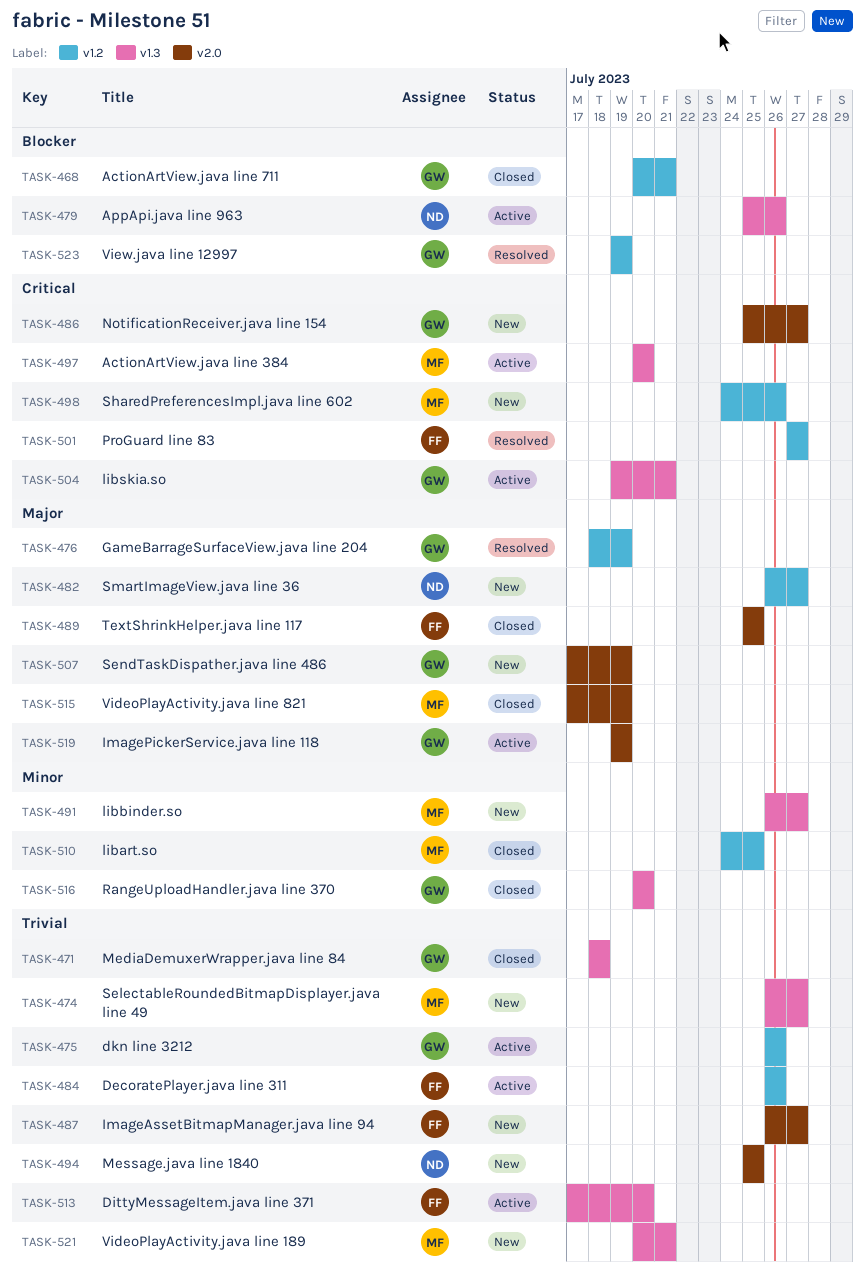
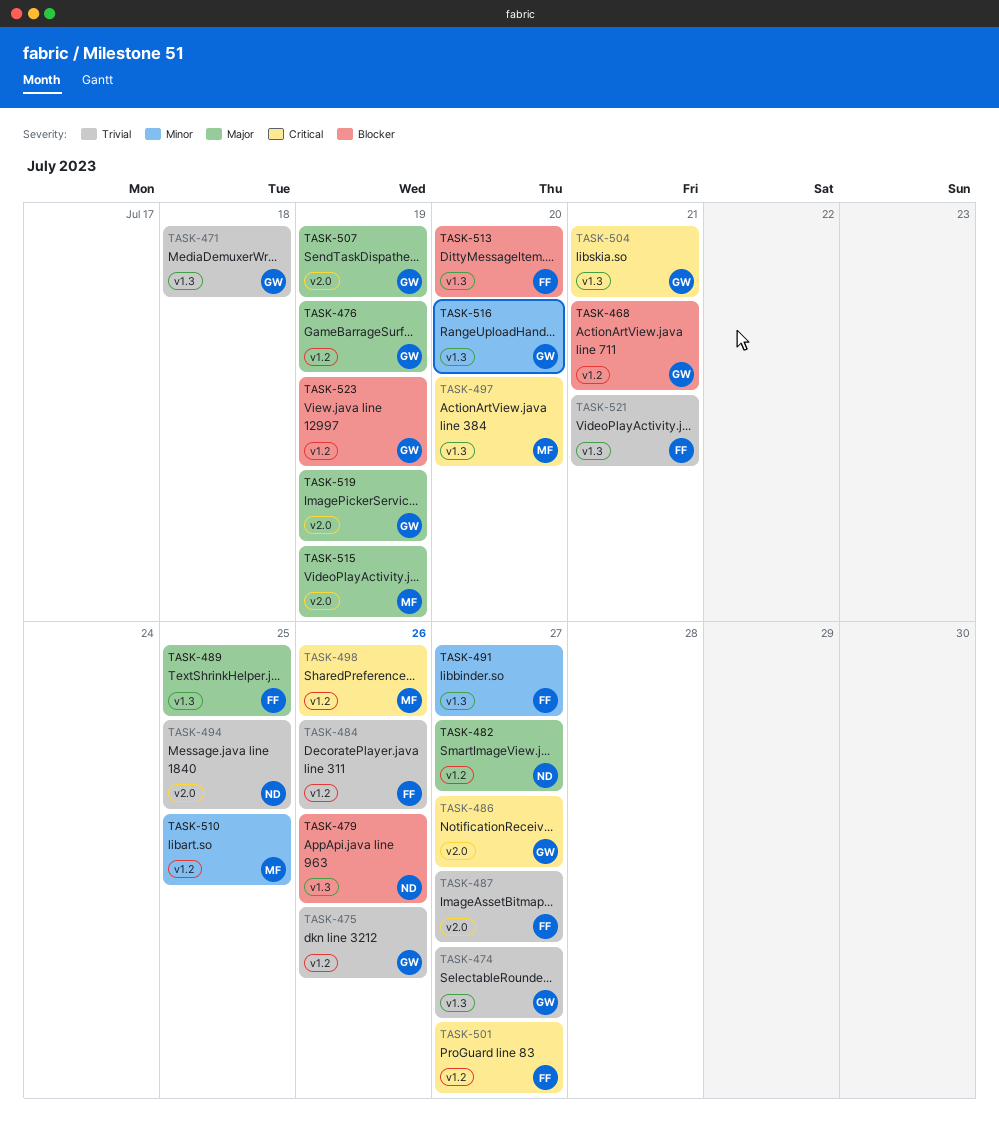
TASK-474, owner: MF -> GW
TASK-489, label: v2.0 -> v1.3
TASK-491, owner: MF -> FF
TASK-513, priority: Trivial -> Blocker
TASK-521, owner: MF -> FF

